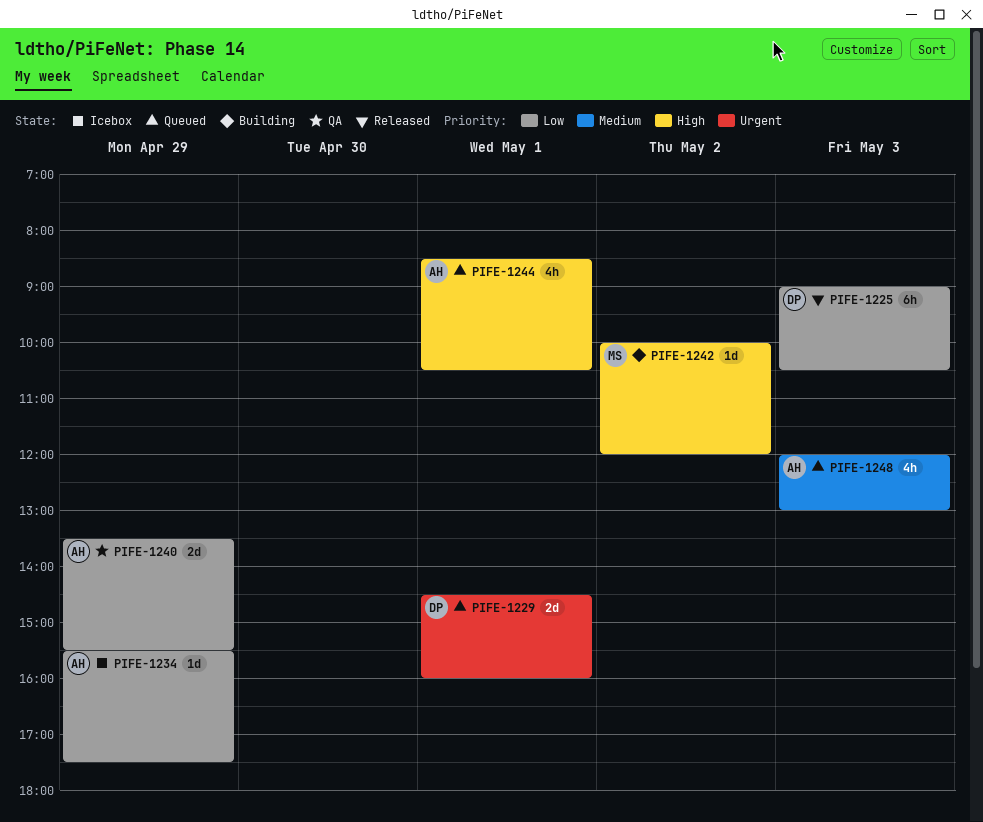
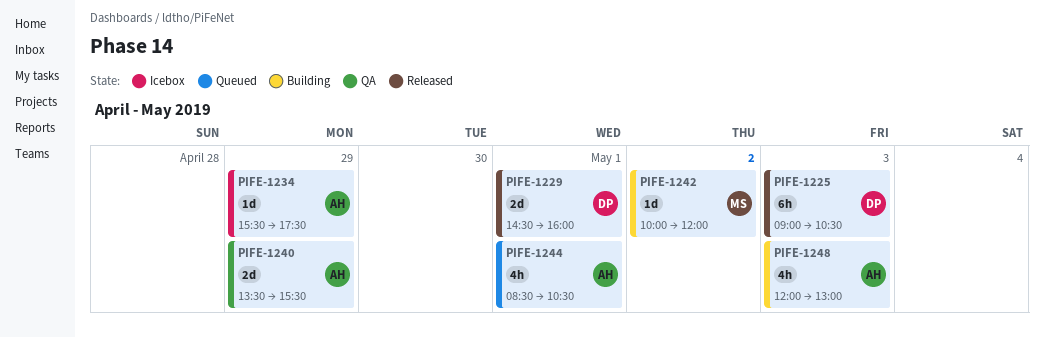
PIFE-1229, status: Queued -> Released
PIFE-1248, status: Queued -> Building

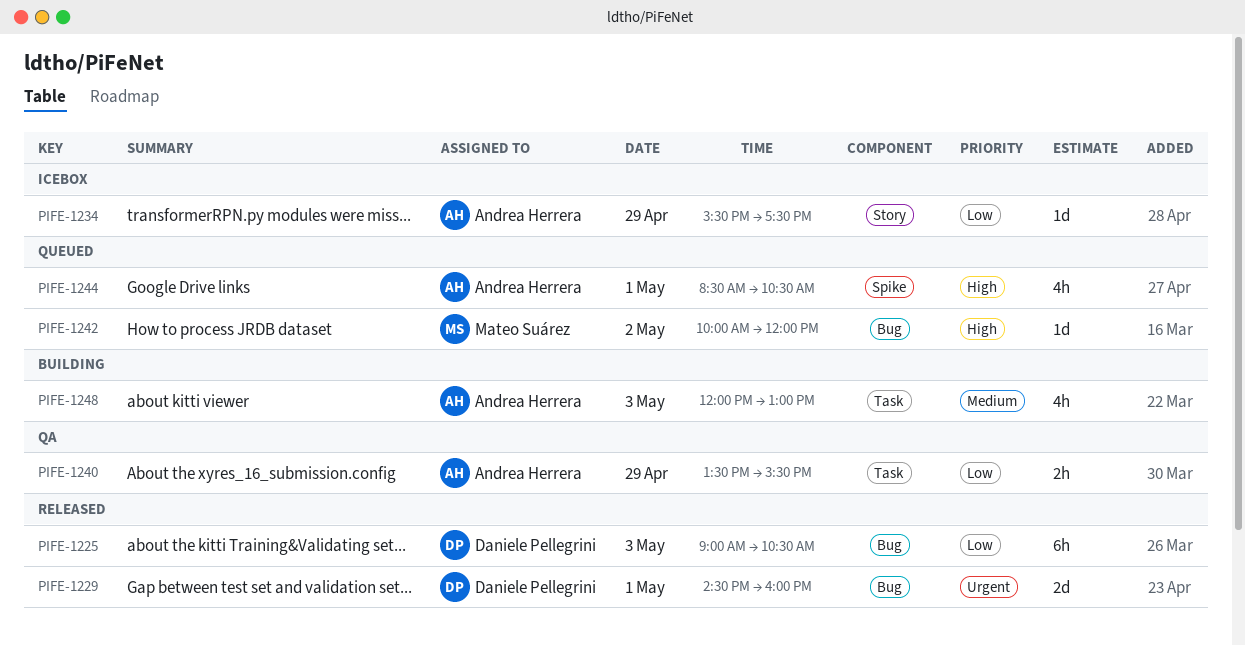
PIFE-1240, estimate: 2d -> 2h
PIFE-1242, status: Building -> Queued

